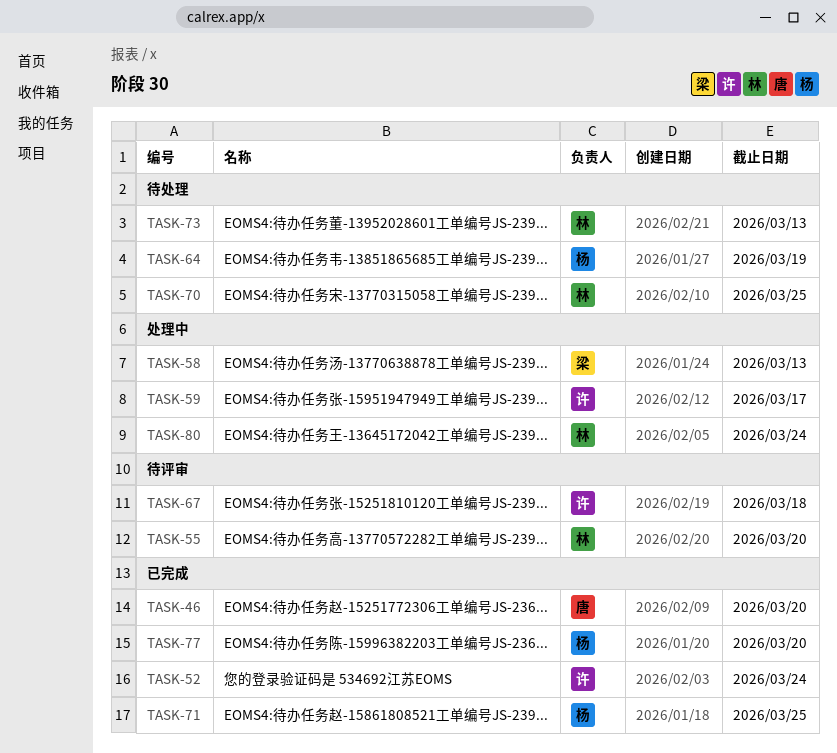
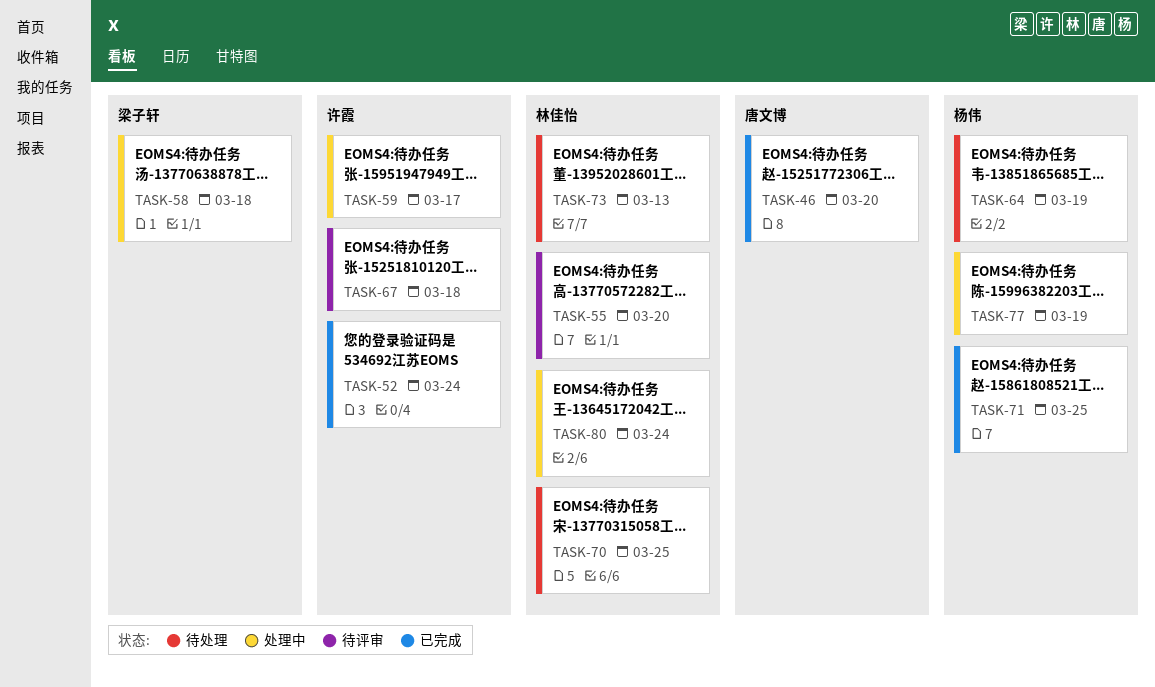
TASK-58, due: Mar 13 -> Mar 18
TASK-77, status: 已完成 -> 处理中
TASK-77, due: Mar 20 -> Mar 19

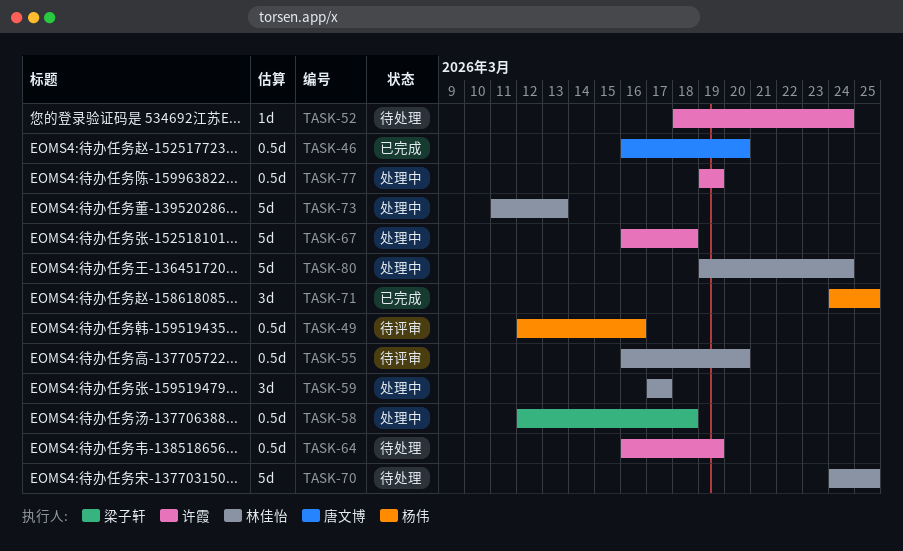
TASK-49: none -> present
TASK-52, status: 已完成 -> 待处理
TASK-59, owner: 许霞 -> 林佳怡
TASK-64, owner: 杨伟 -> 许霞
TASK-67, status: 待评审 -> 处理中
TASK-73, status: 待处理 -> 处理中
TASK-77, owner: 杨伟 -> 许霞

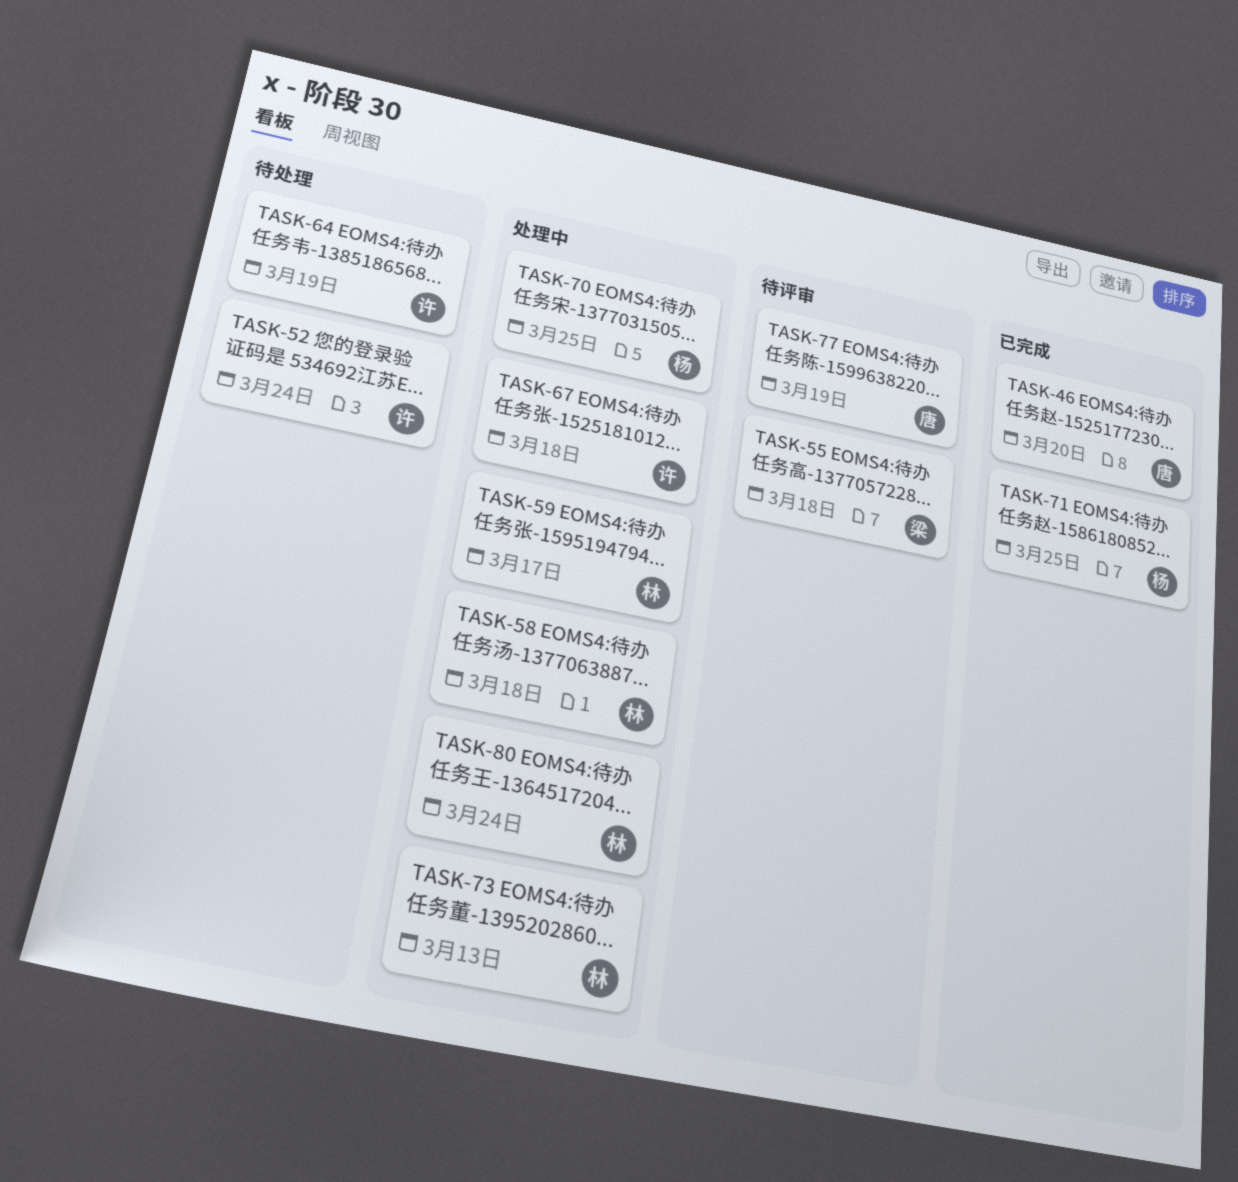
TASK-49: present -> none
TASK-55, owner: 林佳怡 -> 梁子轩
TASK-55, due: Mar 20 -> Mar 18
TASK-58, owner: 梁子轩 -> 林佳怡
TASK-70, status: 待处理 -> 处理中
TASK-70, owner: 林佳怡 -> 杨伟
TASK-77, status: 处理中 -> 待评审
TASK-77, owner: 许霞 -> 唐文博

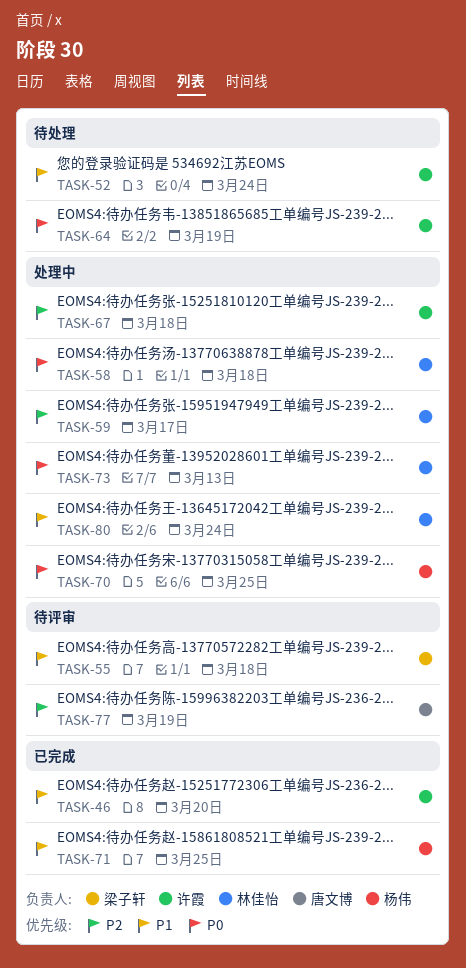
TASK-46, owner: 唐文博 -> 许霞

